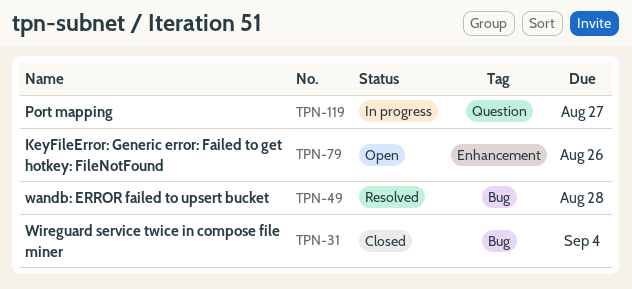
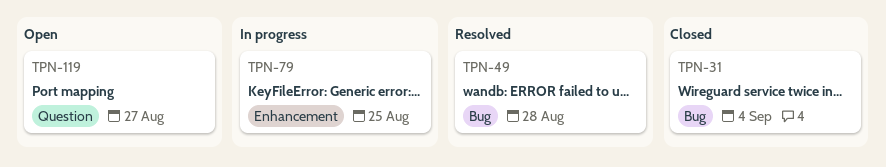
TPN-79, status: Open -> In progress
TPN-79, due: Aug 26 -> Aug 25
TPN-119, status: In progress -> Open

